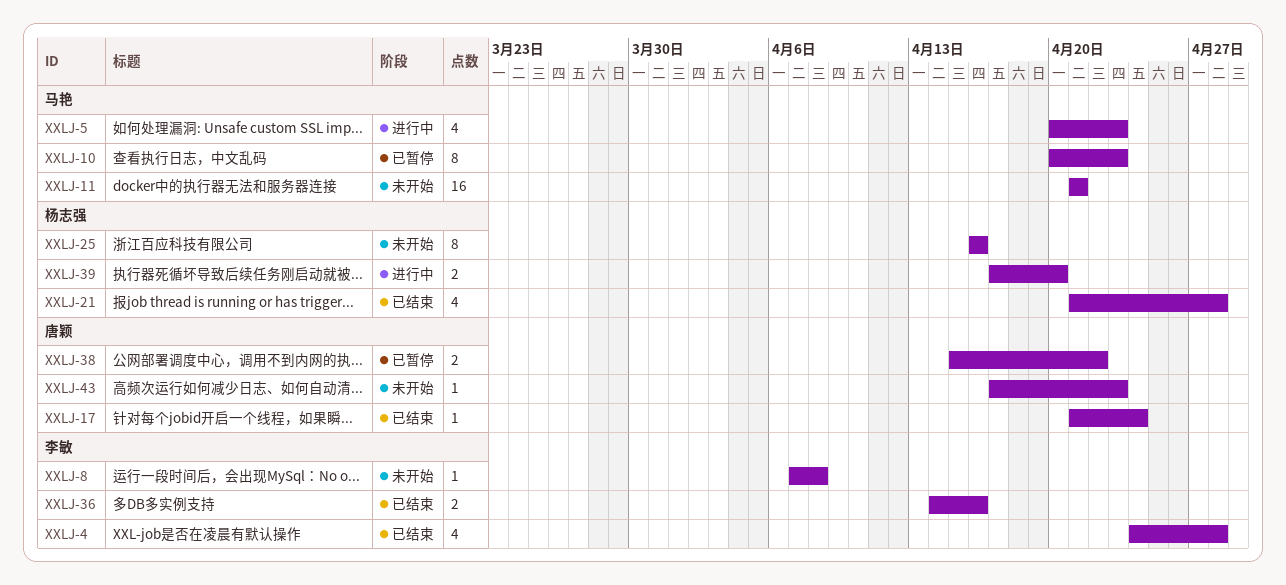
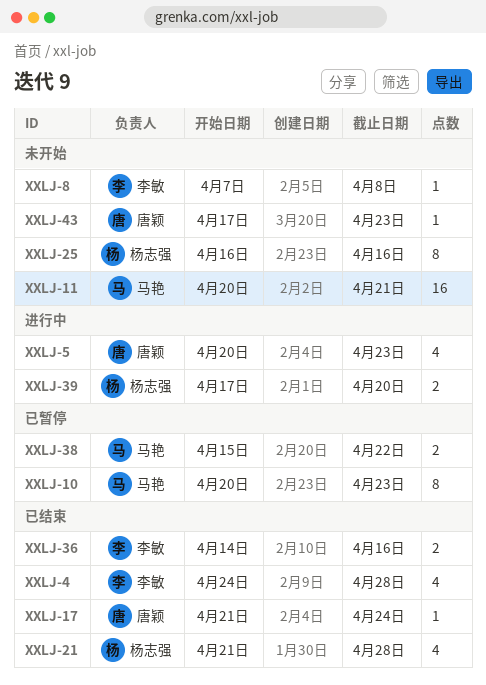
XXLJ-5, owner: 马艳 -> 唐颖
XXLJ-11, start: Apr 21 -> Apr 20
XXLJ-38, owner: 唐颖 -> 马艳

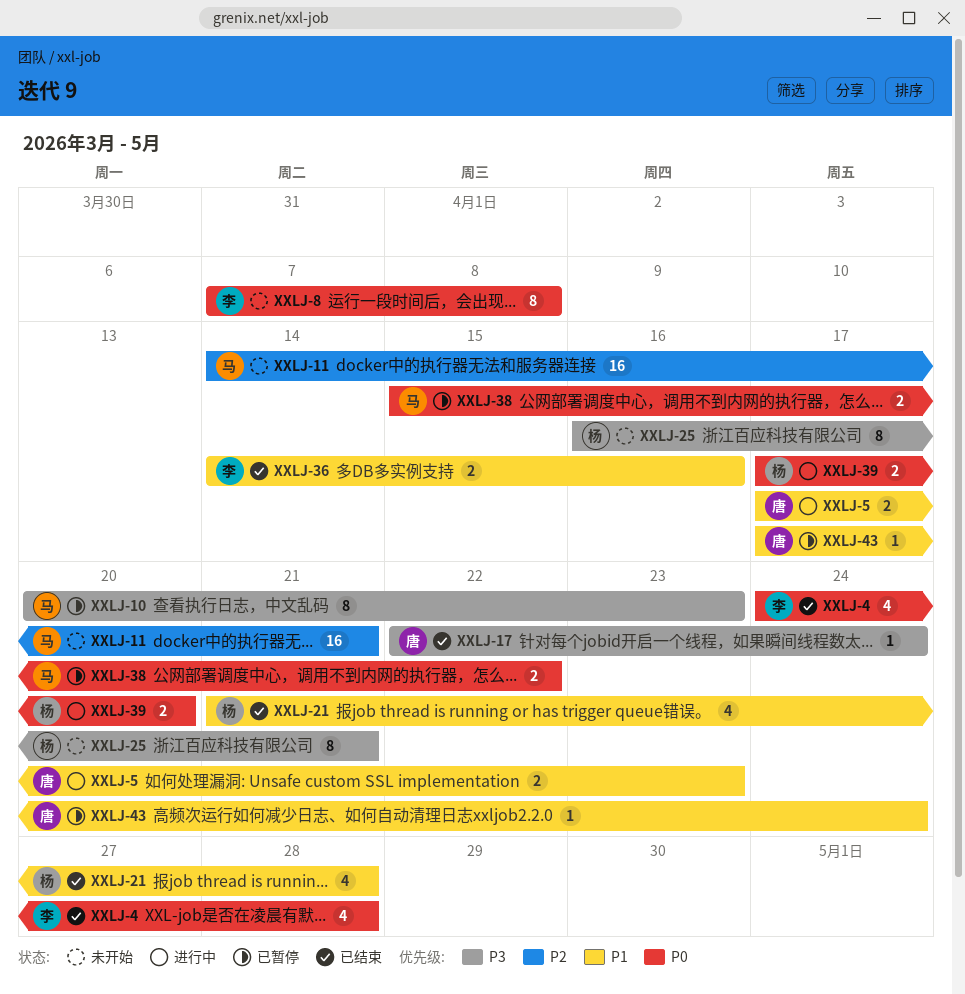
XXLJ-5, estimate: 4 -> 2
XXLJ-5, start: Apr 20 -> Apr 17
XXLJ-8, estimate: 1 -> 8
XXLJ-11, start: Apr 20 -> Apr 14
XXLJ-17, start: Apr 21 -> Apr 22
XXLJ-25, due: Apr 16 -> Apr 21
XXLJ-43, status: 未开始 -> 已暂停
XXLJ-43, due: Apr 23 -> Apr 24

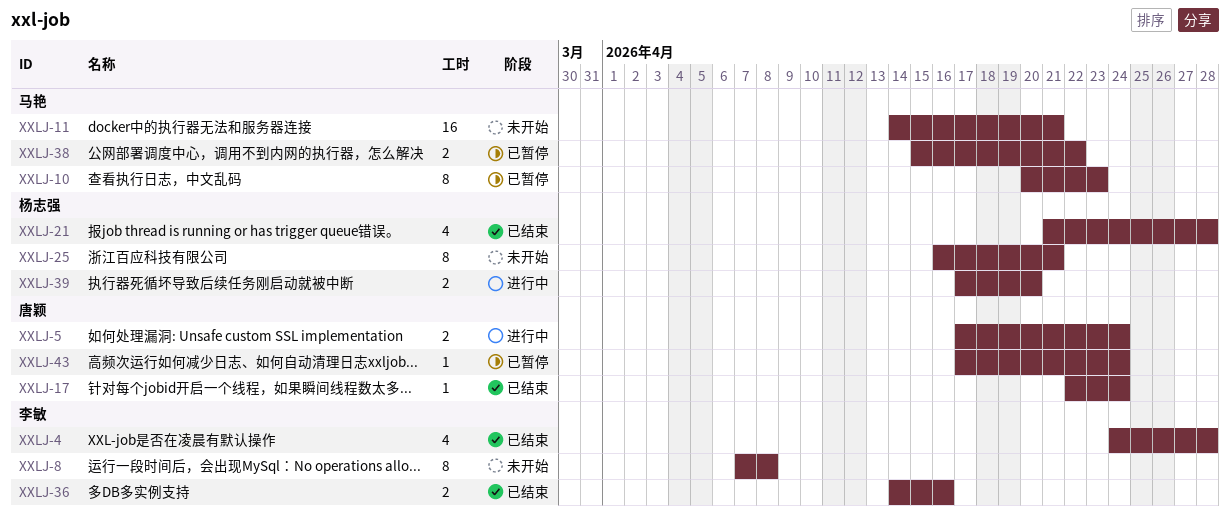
XXLJ-5, due: Apr 23 -> Apr 24

